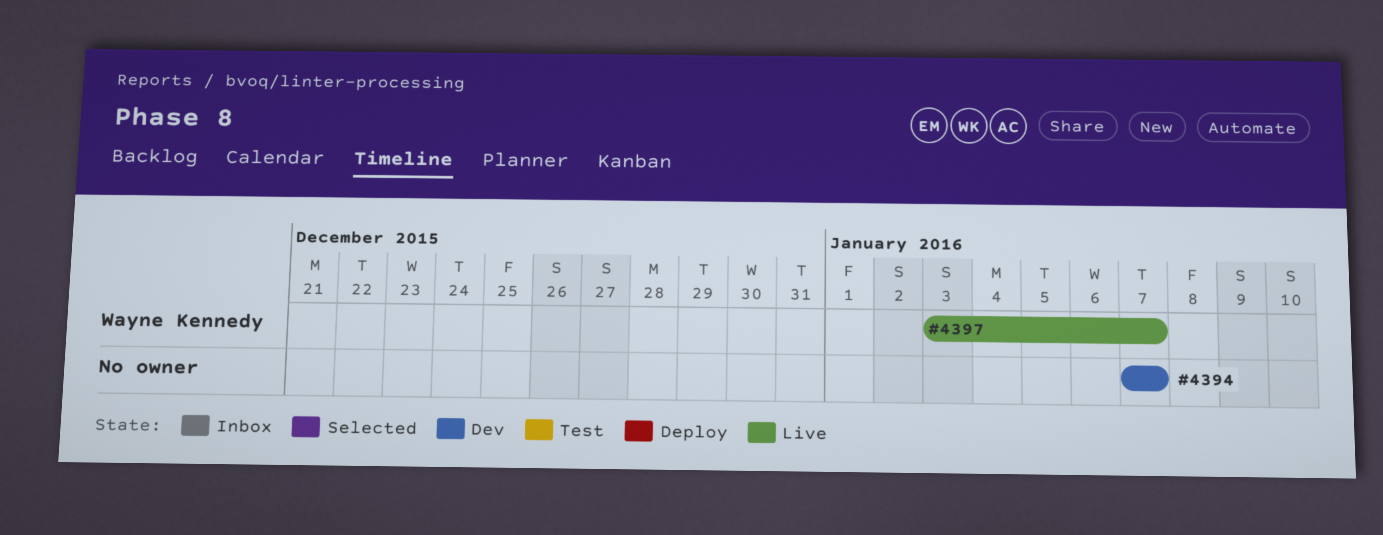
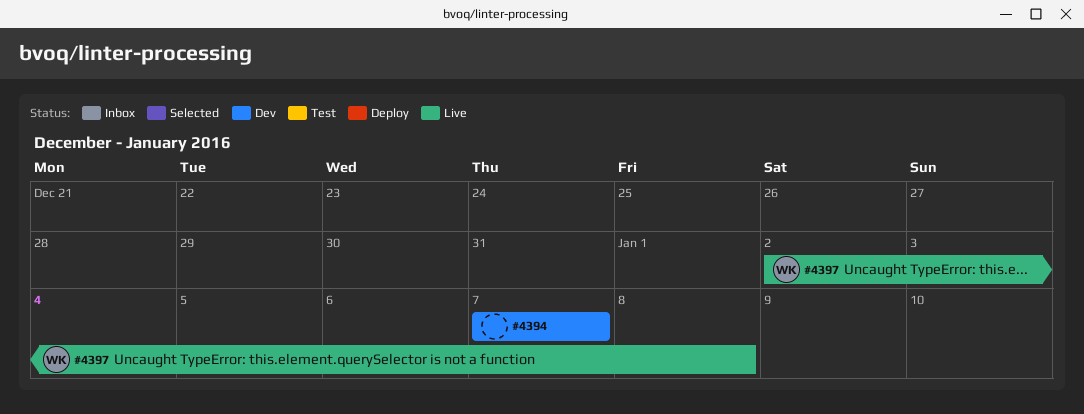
#4397, start: Jan 3 -> Jan 2
#4397, due: Jan 7 -> Jan 8

